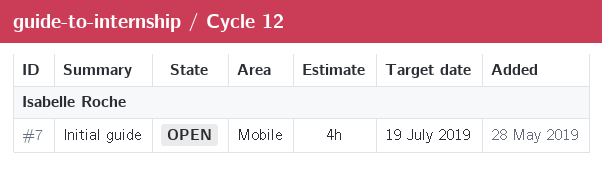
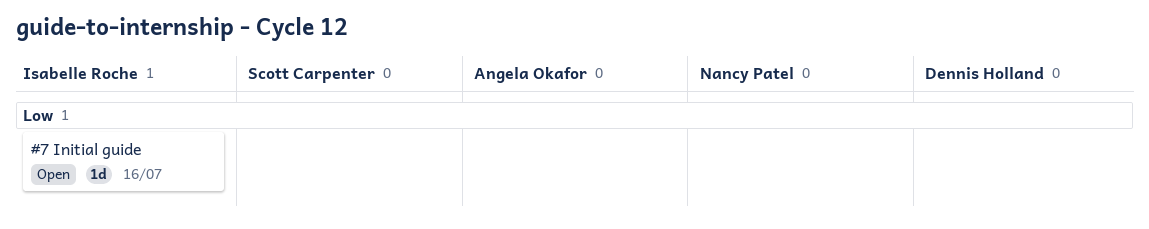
#7, estimate: 4h -> 1d
#7, due: Jul 19 -> Jul 16

